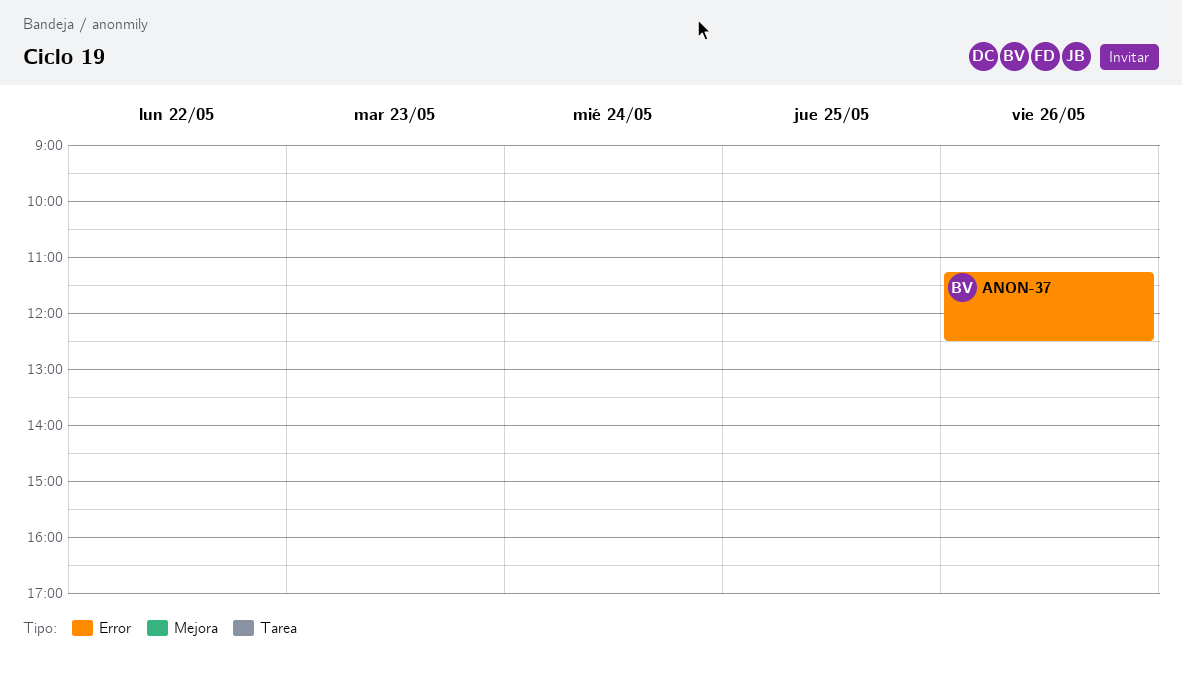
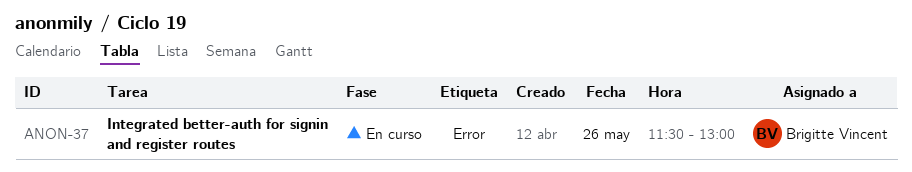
ANON-37, begins: 11:15 -> 11:30
ANON-37, ends: 12:30 -> 13:00

